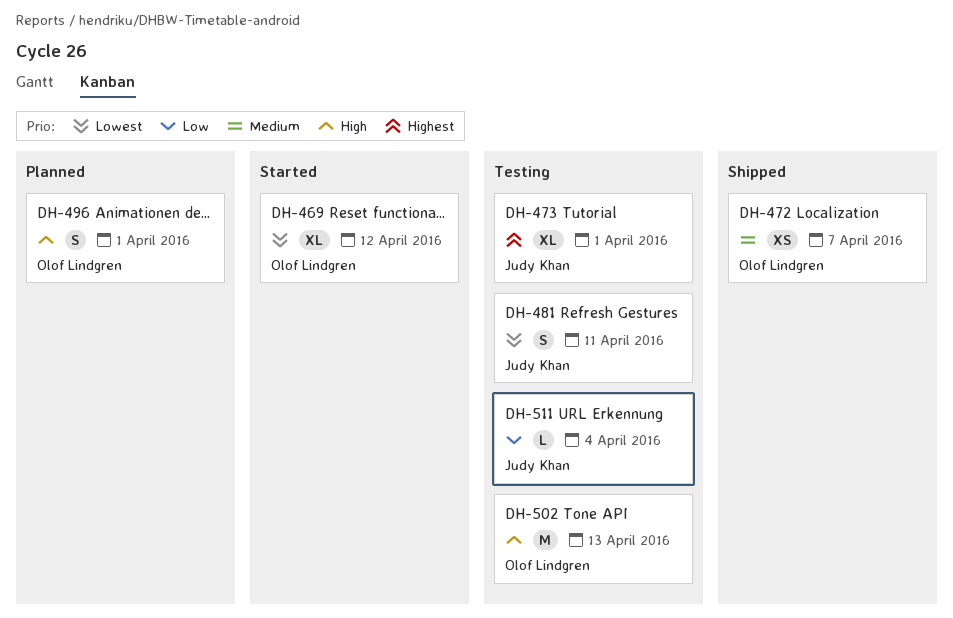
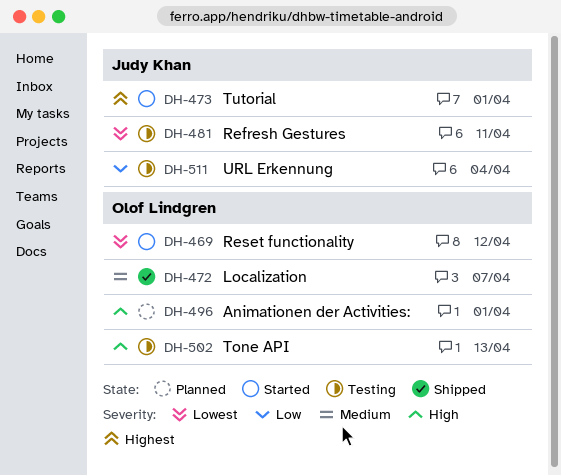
DH-473, status: Testing -> Started

